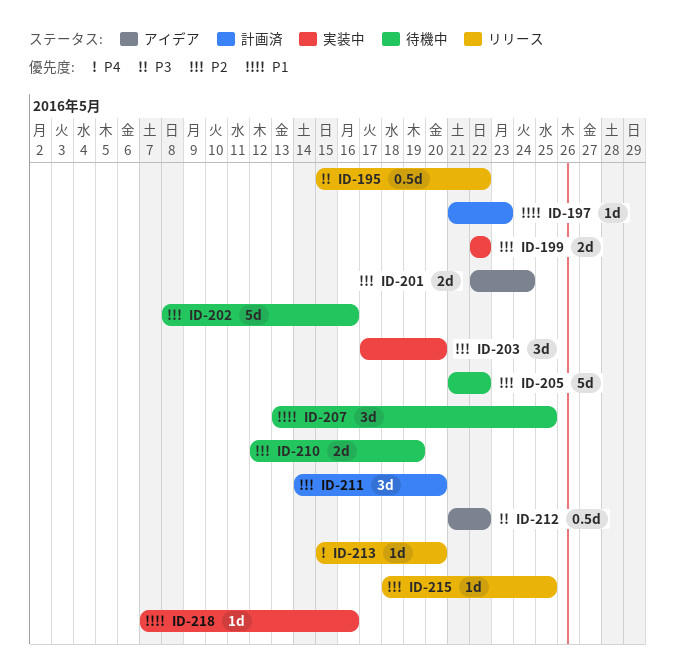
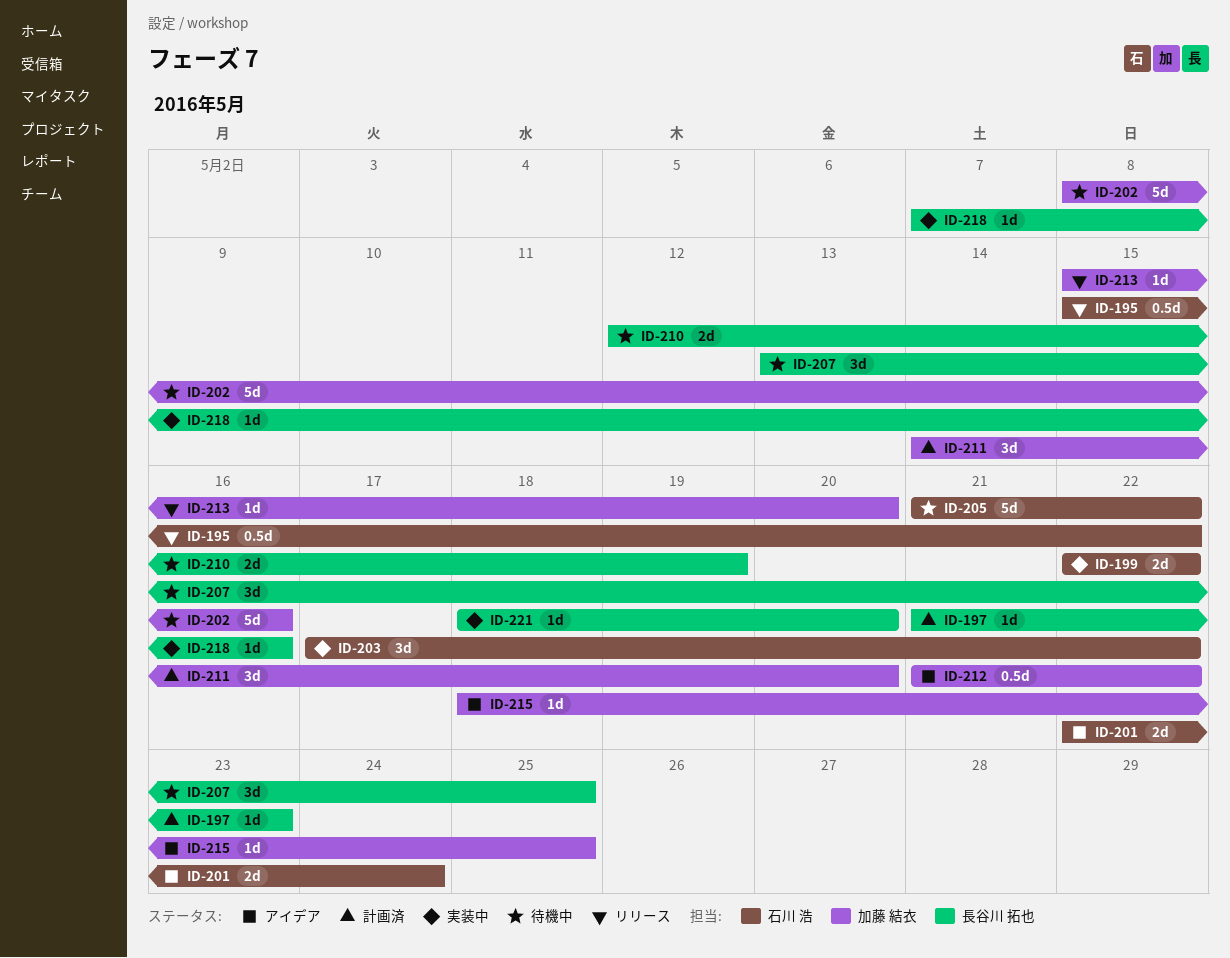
ID-203, due: May 20 -> May 22
ID-215, status: リリース -> アイデア
ID-221: none -> present

